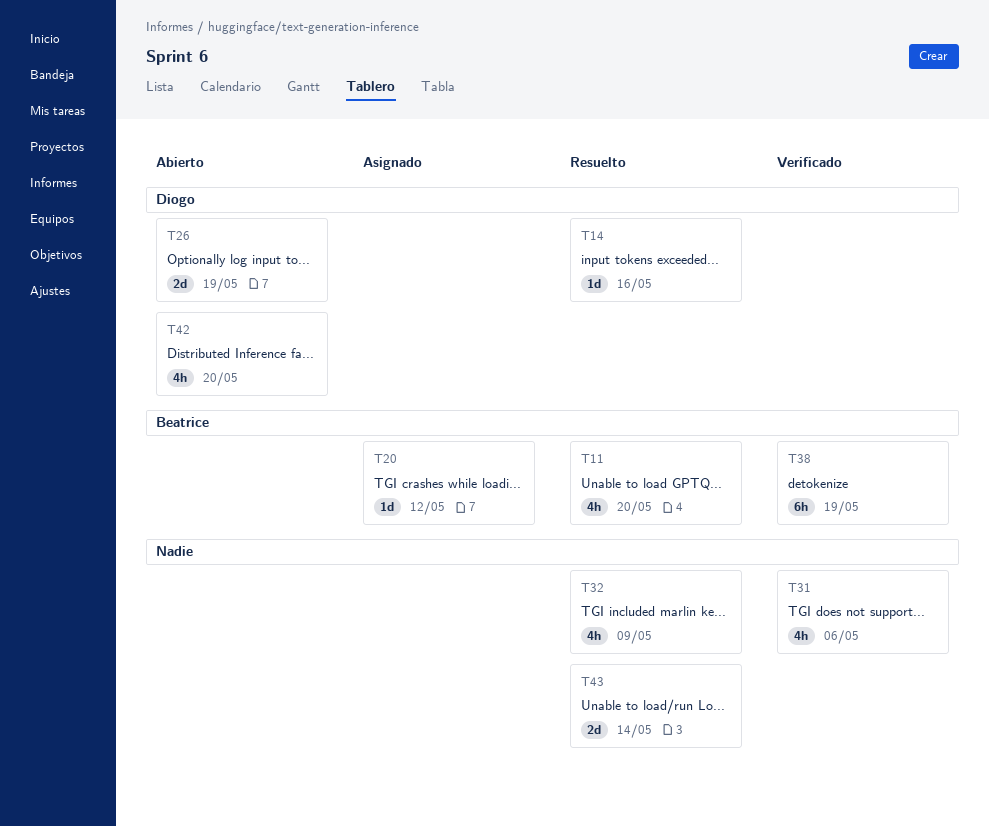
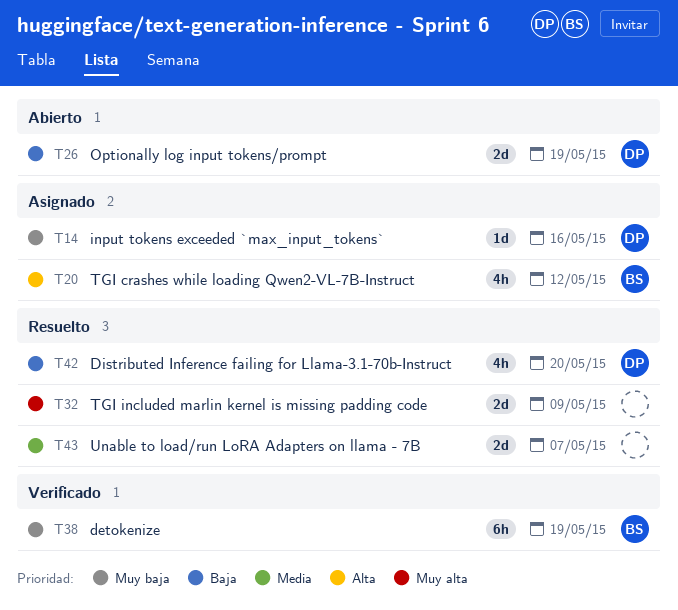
T11: present -> none
T14, status: Resuelto -> Asignado
T20, estimate: 1d -> 4h
T31: present -> none
T32, estimate: 4h -> 2d
T42, status: Abierto -> Resuelto
T43, due: May 14 -> May 7

